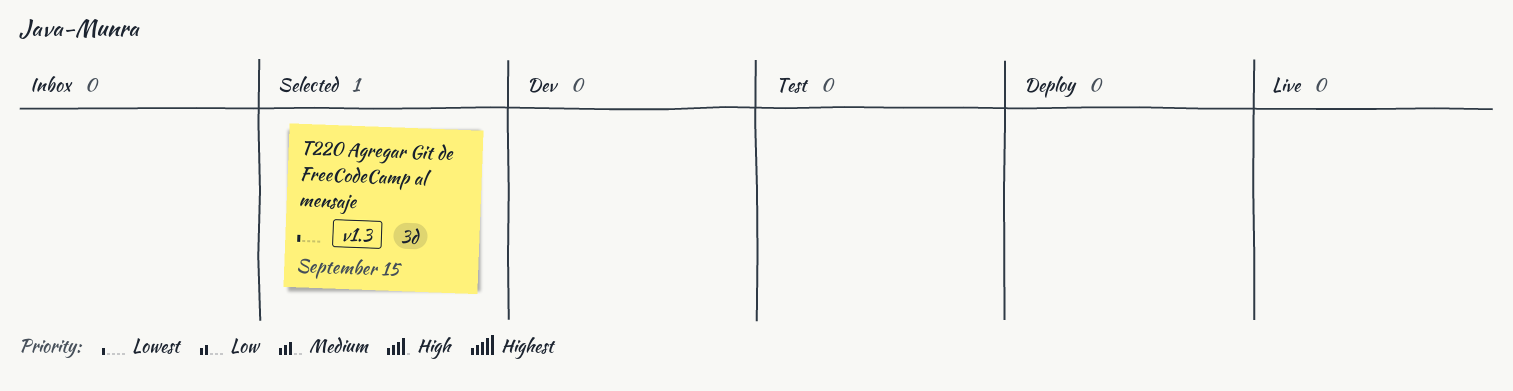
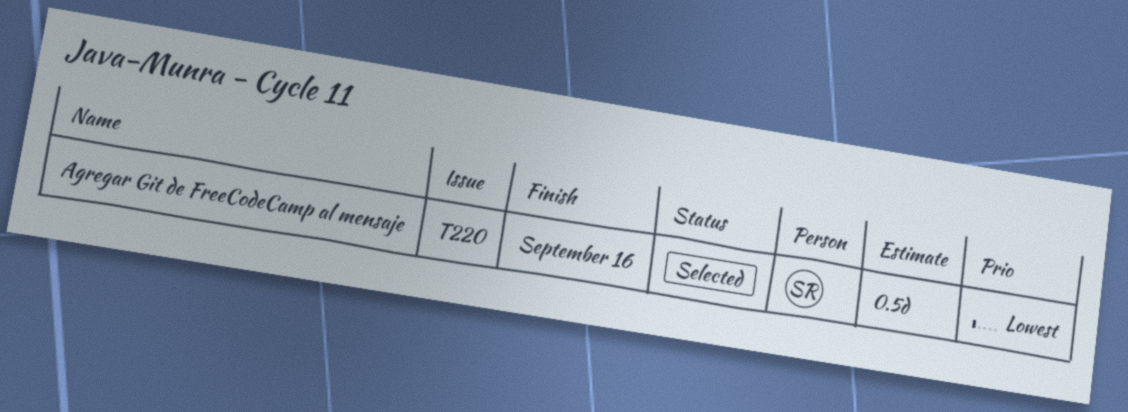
T220, estimate: 3d -> 0.5d
T220, due: Sep 15 -> Sep 16

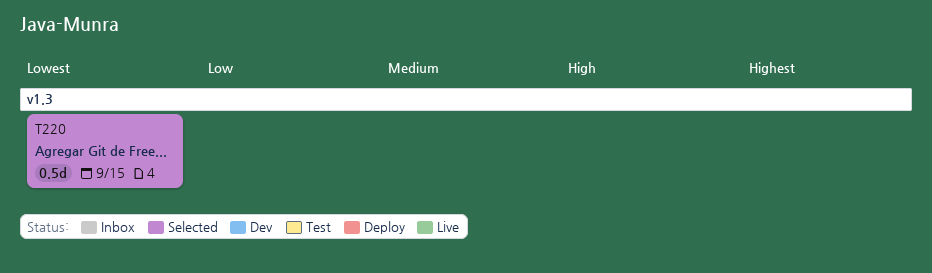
T220, due: Sep 16 -> Sep 15

